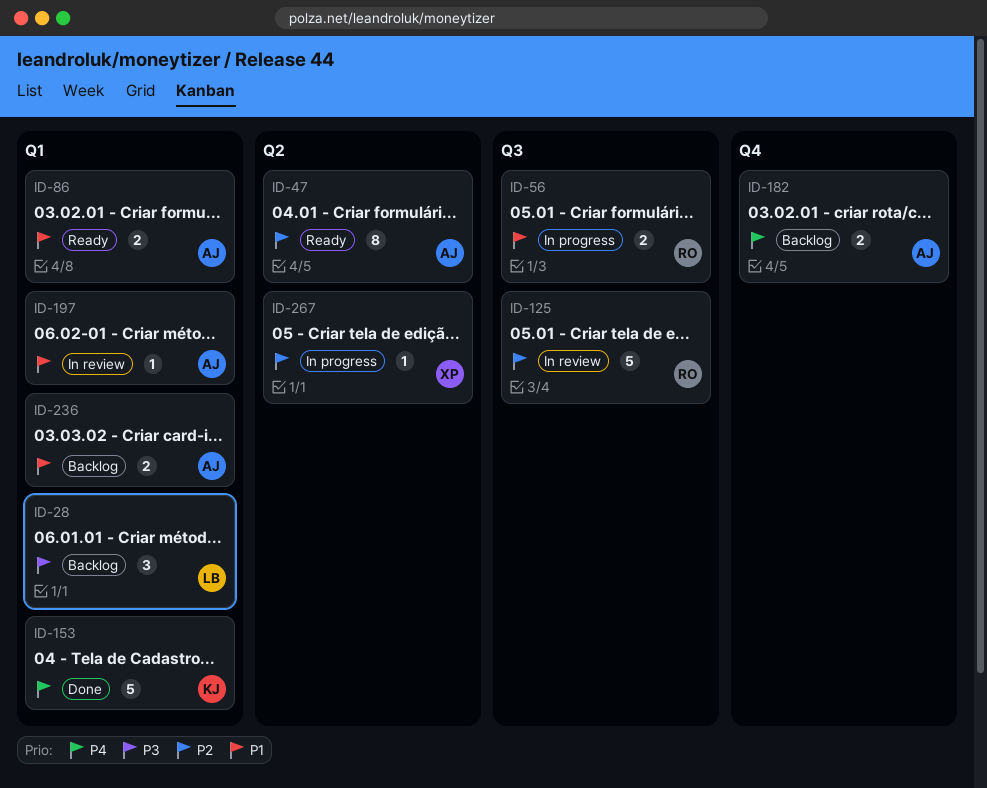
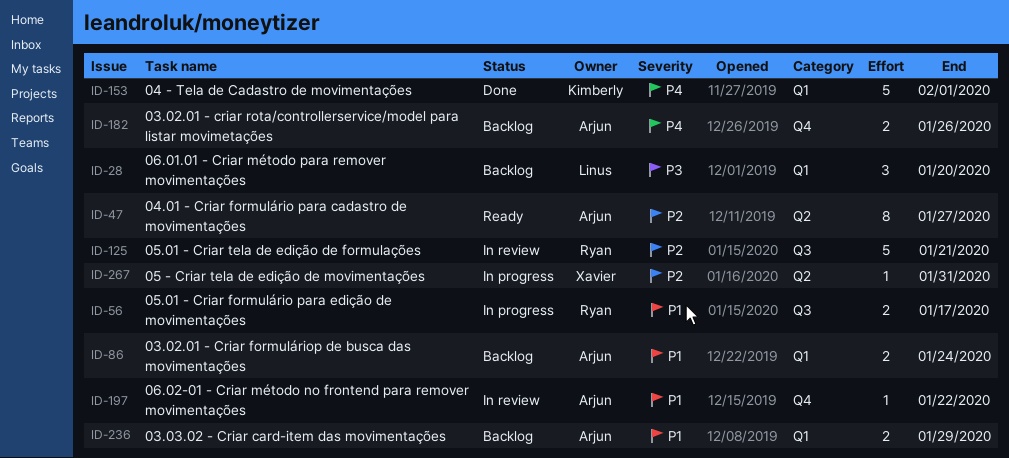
ID-86, status: Ready -> Backlog
ID-197, label: Q1 -> Q4

